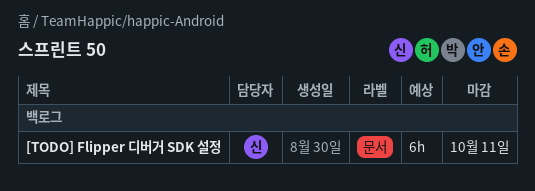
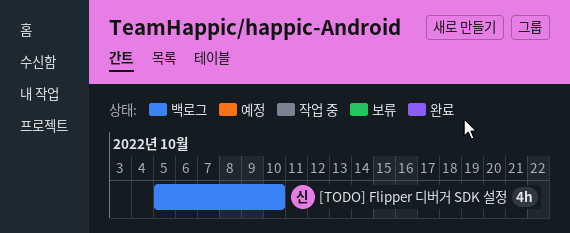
[TODO] Flipper 디버거 SDK 설정, estimate: 6h -> 4h
[TODO] Flipper 디버거 SDK 설정, due: Oct 11 -> Oct 10

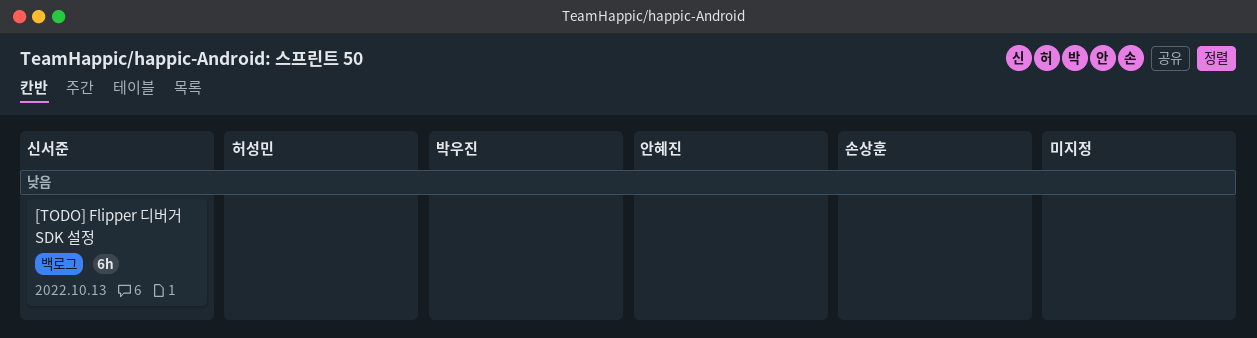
[TODO] Flipper 디버거 SDK 설정, estimate: 4h -> 6h
[TODO] Flipper 디버거 SDK 설정, due: Oct 10 -> Oct 13

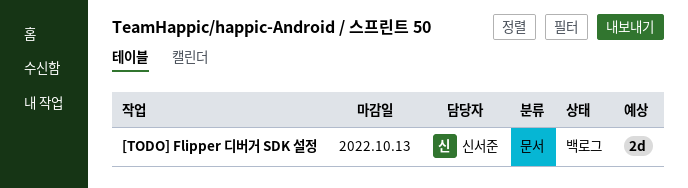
[TODO] Flipper 디버거 SDK 설정, estimate: 6h -> 2d

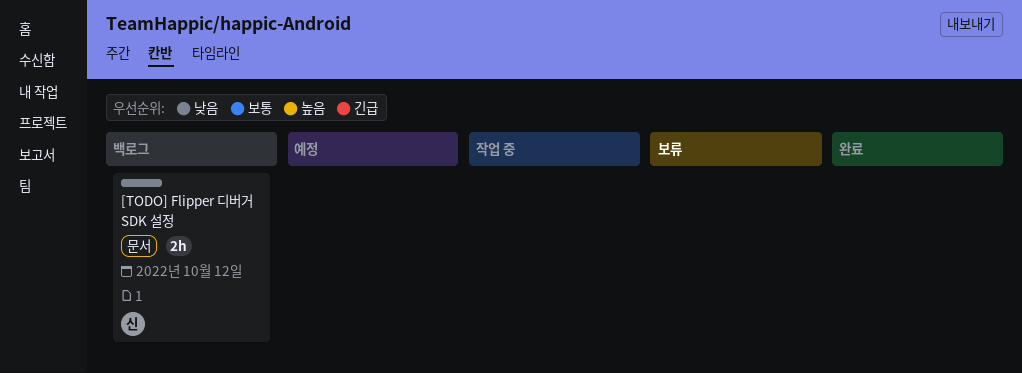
[TODO] Flipper 디버거 SDK 설정, estimate: 2d -> 2h
[TODO] Flipper 디버거 SDK 설정, due: Oct 13 -> Oct 12

